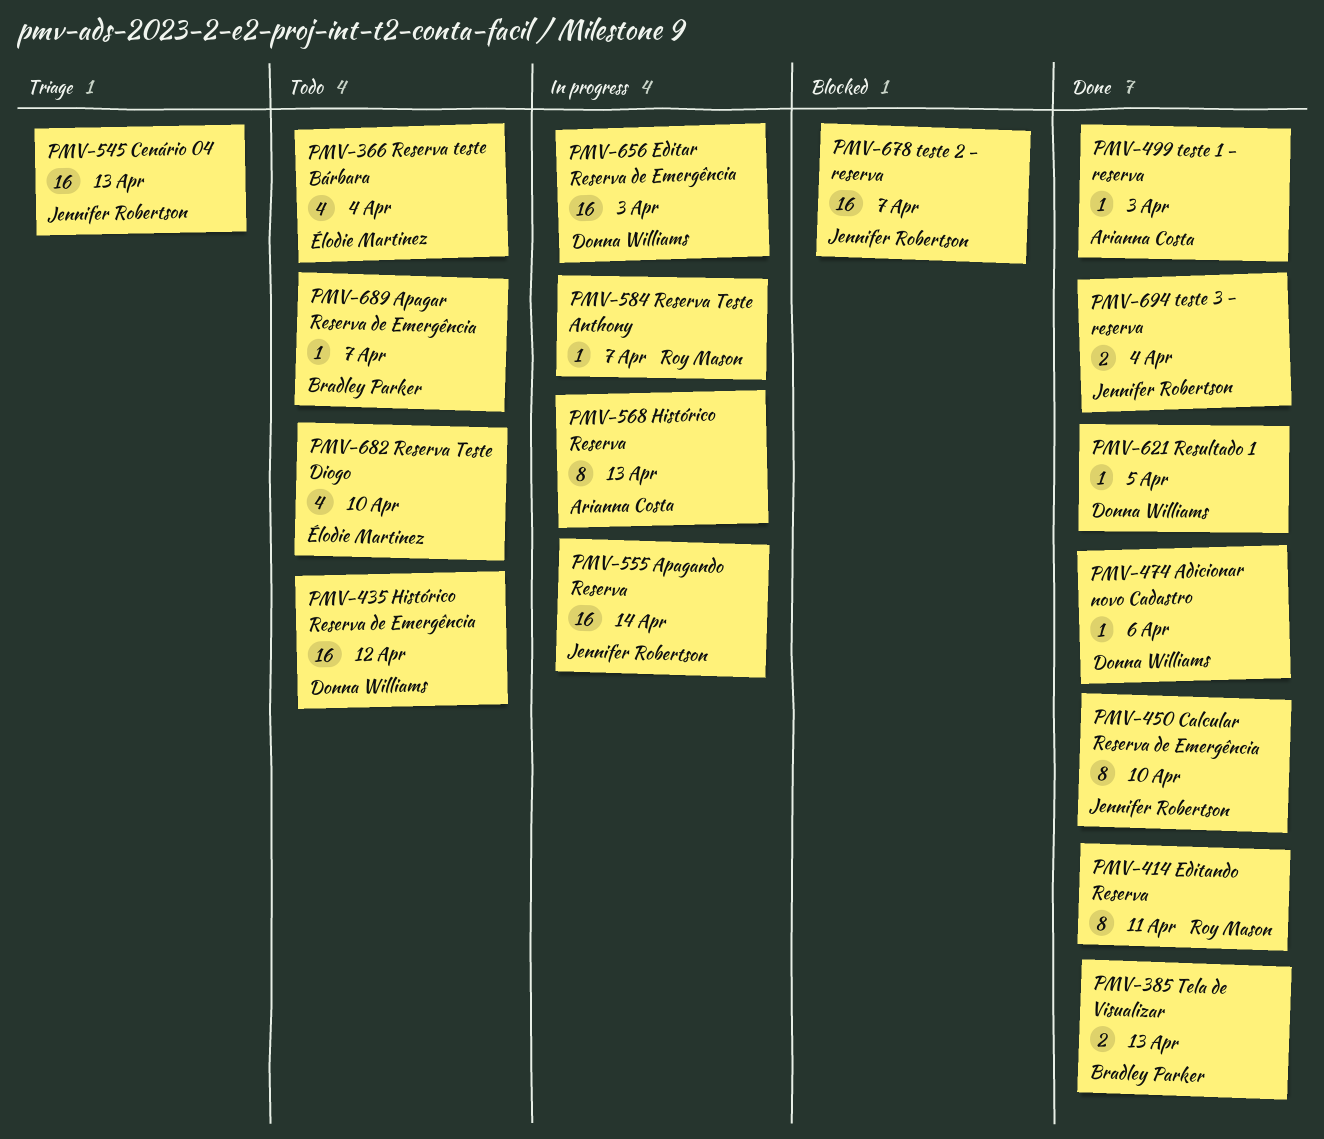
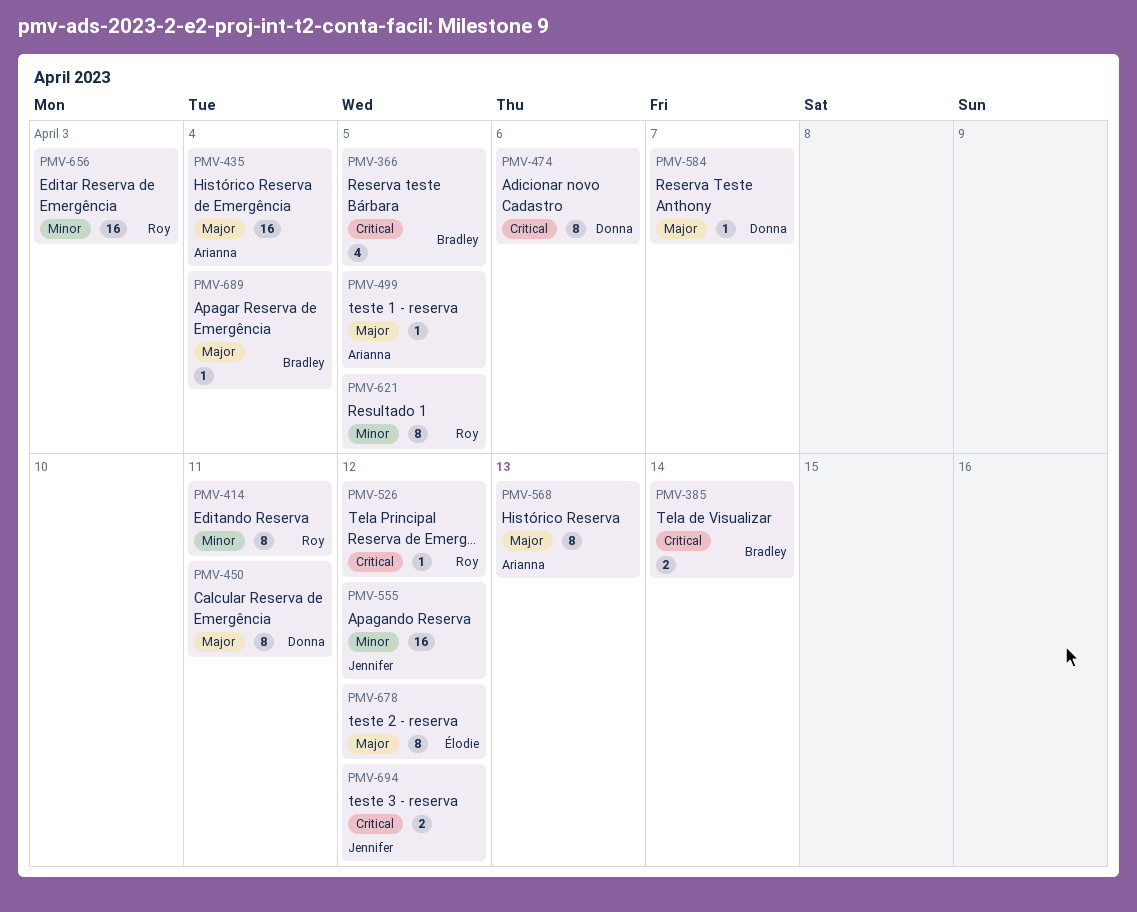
PMV-366, owner: Élodie Martinez -> Bradley Parker
PMV-366, due: Apr 4 -> Apr 5
PMV-385, due: Apr 13 -> Apr 14
PMV-435, owner: Donna Williams -> Arianna Costa
PMV-435, due: Apr 12 -> Apr 4
PMV-450, owner: Jennifer Robertson -> Donna Williams
PMV-450, due: Apr 10 -> Apr 11
PMV-474, estimate: 1 -> 8
PMV-499, due: Apr 3 -> Apr 5
PMV-526: none -> present
PMV-545: present -> none
PMV-555, due: Apr 14 -> Apr 12
PMV-584, owner: Roy Mason -> Donna Williams
PMV-621, owner: Donna Williams -> Roy Mason
PMV-621, estimate: 1 -> 8
PMV-656, owner: Donna Williams -> Roy Mason
PMV-678, owner: Jennifer Robertson -> Élodie Martinez
PMV-678, estimate: 16 -> 8
PMV-678, due: Apr 7 -> Apr 12
PMV-682: present -> none
PMV-689, due: Apr 7 -> Apr 4
PMV-694, due: Apr 4 -> Apr 12

